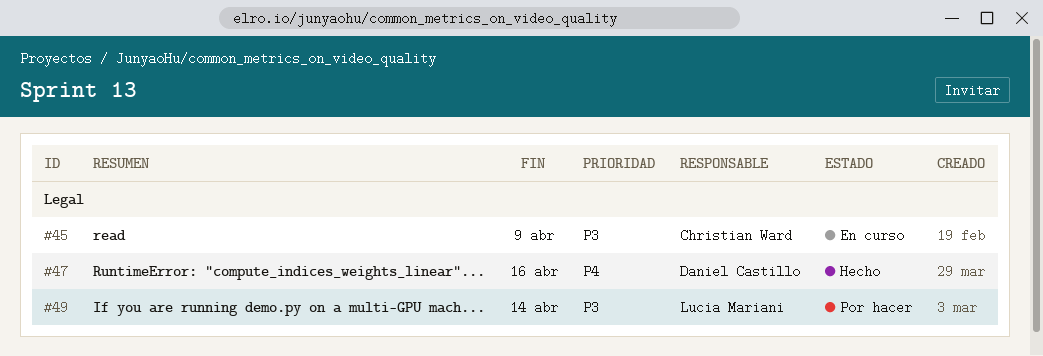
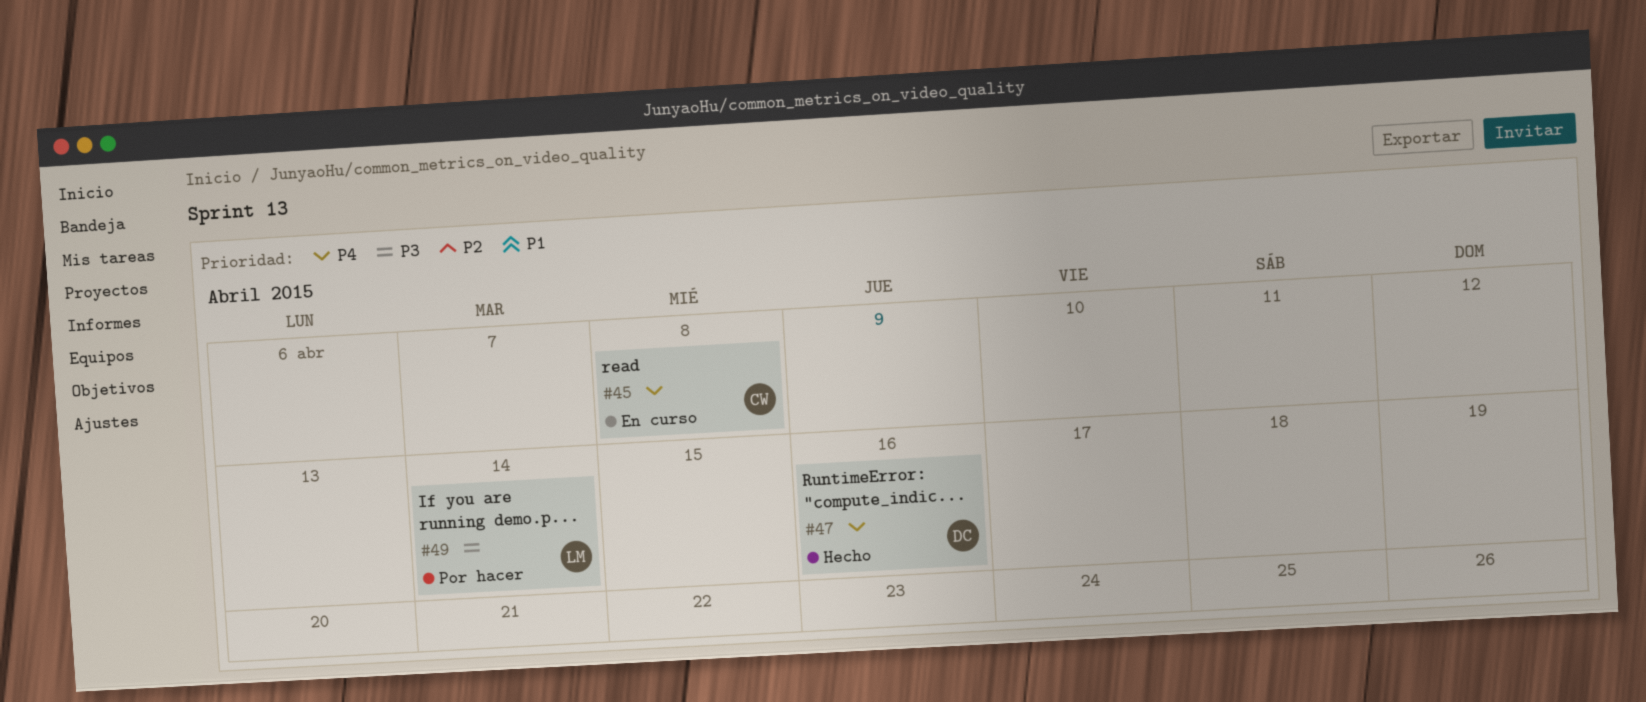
#45, priority: P3 -> P4
#45, due: Apr 9 -> Apr 8

